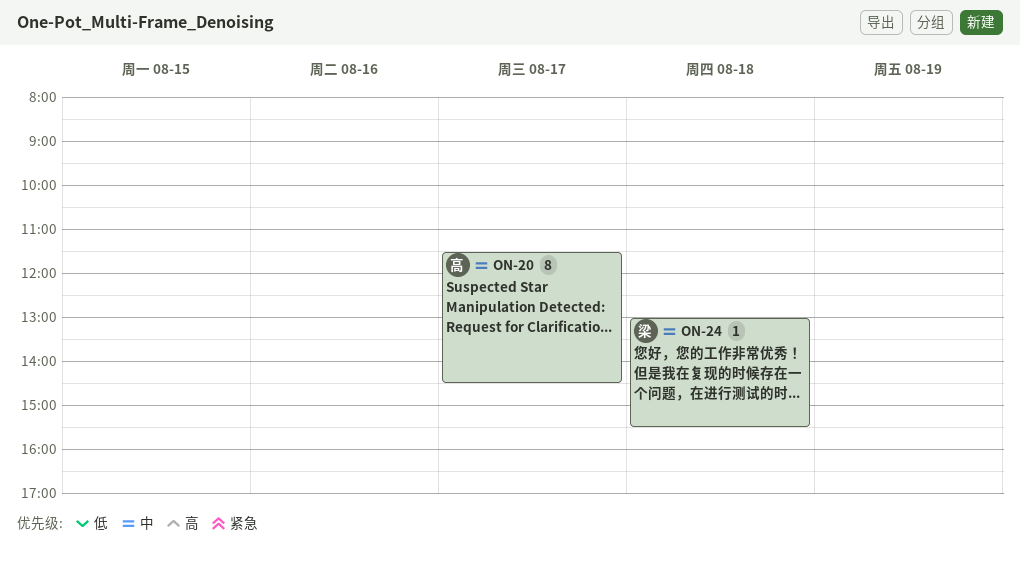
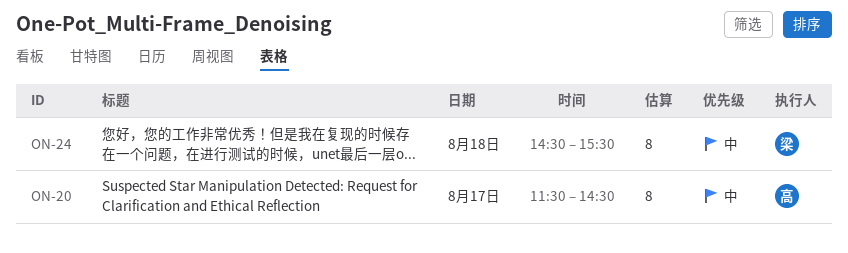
ON-24, estimate: 1 -> 8
ON-24, begins: 13:00 -> 14:30

